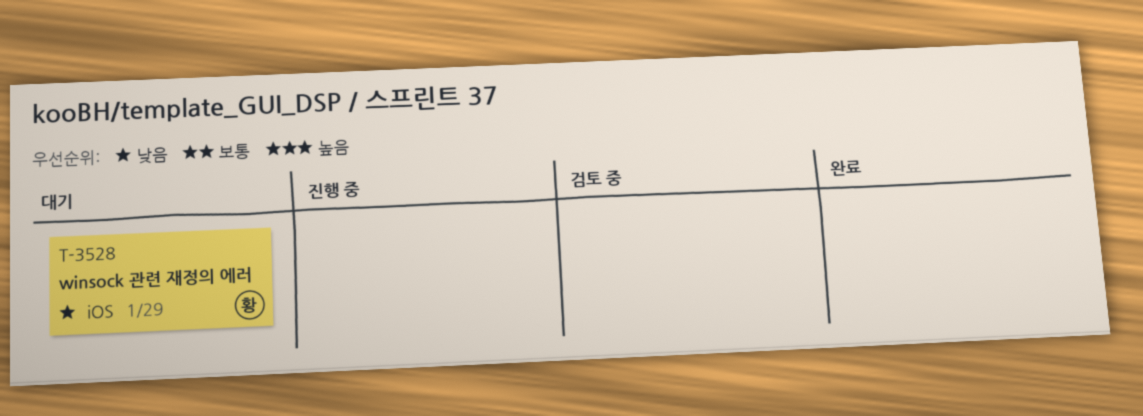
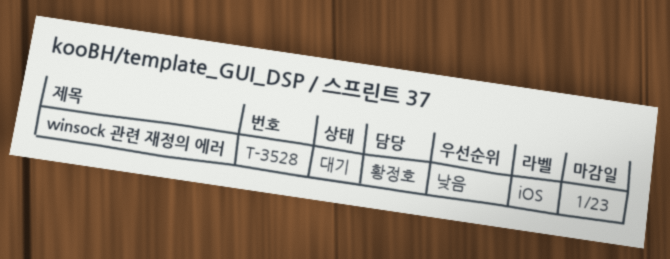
T-3528, due: Jan 29 -> Jan 23

